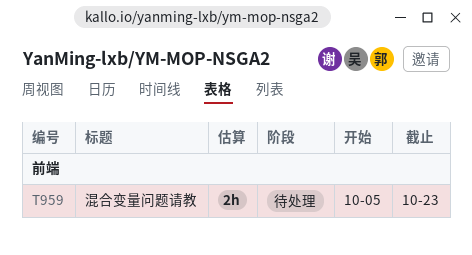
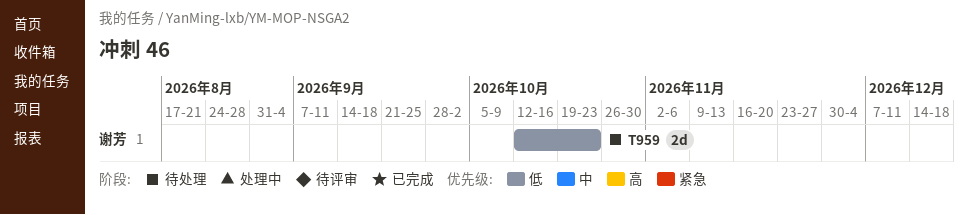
T959, estimate: 2h -> 2d
T959, start: Oct 5 -> Oct 12

